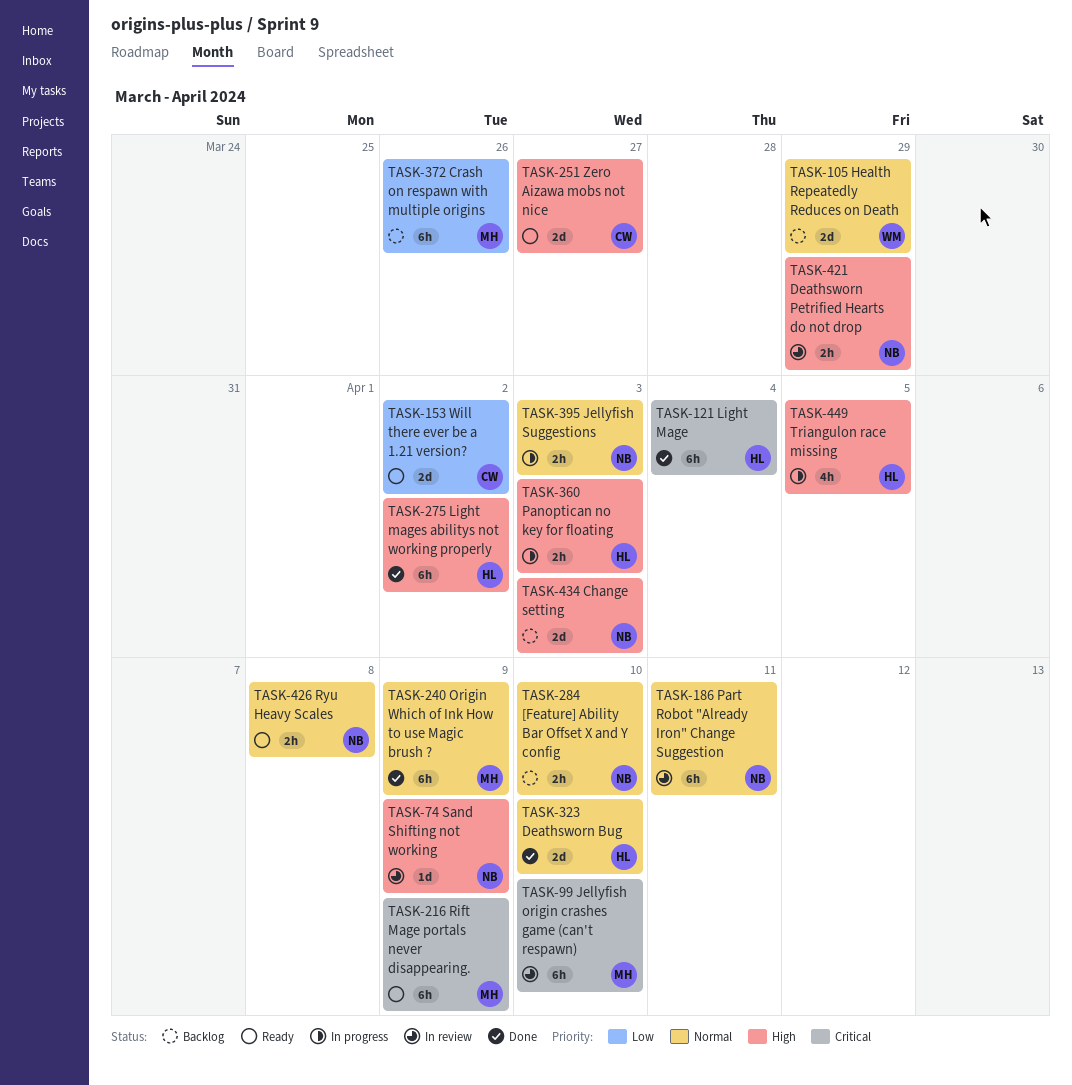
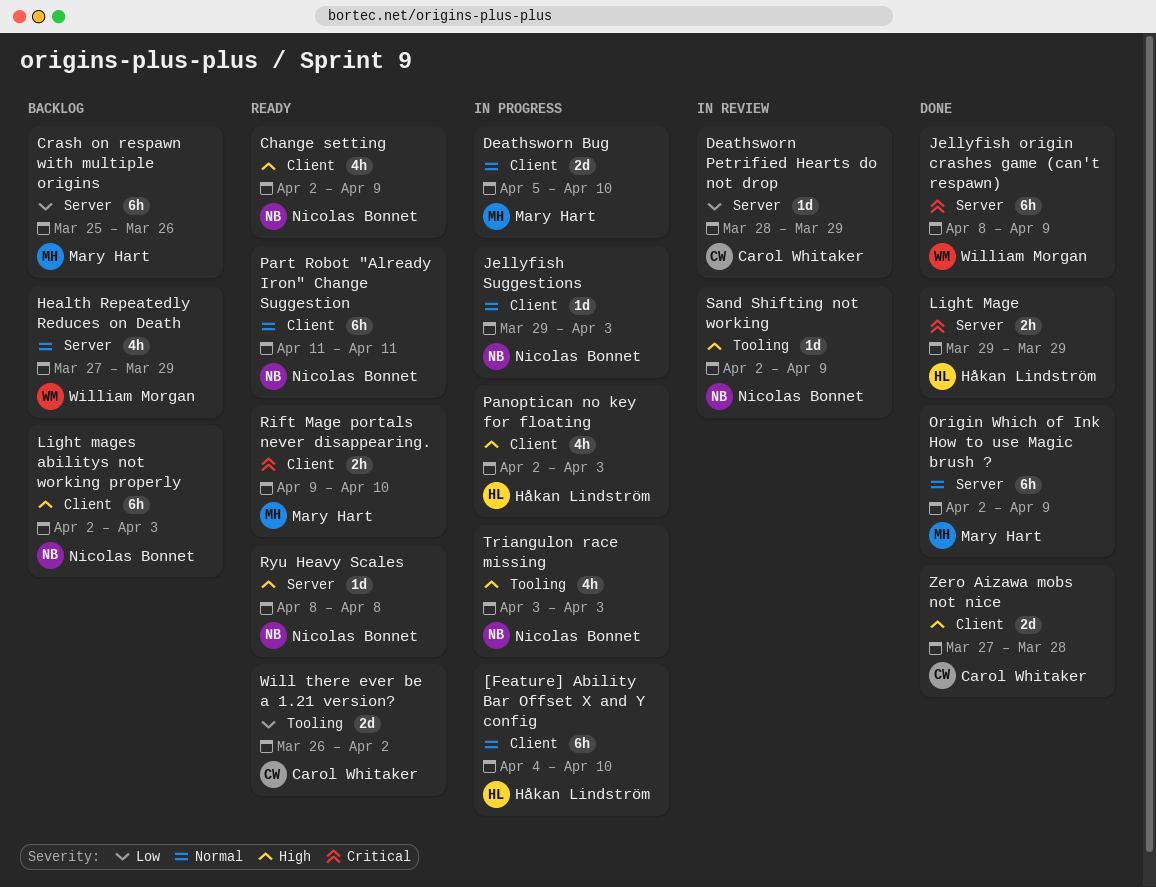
[Feature] Ability Bar Offset X and Y config, status: Backlog -> In progress
[Feature] Ability Bar Offset X and Y config, owner: Nicolas Bonnet -> Håkan Lindström
[Feature] Ability Bar Offset X and Y config, estimate: 2h -> 6h
Change setting, status: Backlog -> Ready
Change setting, estimate: 2d -> 4h
Change setting, due: Apr 3 -> Apr 9
Deathsworn Bug, status: Done -> In progress
Deathsworn Bug, owner: Håkan Lindström -> Mary Hart
Deathsworn Petrified Hearts do not drop, owner: Nicolas Bonnet -> Carol Whitaker
Deathsworn Petrified Hearts do not drop, priority: High -> Low
Deathsworn Petrified Hearts do not drop, estimate: 2h -> 1d
Health Repeatedly Reduces on Death, estimate: 2d -> 4h
Jellyfish origin crashes game (can't respawn), status: In review -> Done
Jellyfish origin crashes game (can't respawn), owner: Mary Hart -> William Morgan
Jellyfish origin crashes game (can't respawn), due: Apr 10 -> Apr 9
Jellyfish Suggestions, estimate: 2h -> 1d
Light Mage, estimate: 6h -> 2h
Light Mage, due: Apr 4 -> Mar 29
Light mages abilitys not working properly, status: Done -> Backlog
Light mages abilitys not working properly, owner: Håkan Lindström -> Nicolas Bonnet
Light mages abilitys not working properly, due: Apr 2 -> Apr 3
Panoptican no key for floating, estimate: 2h -> 4h
Part Robot "Already Iron" Change Suggestion, status: In review -> Ready
Rift Mage portals never disappearing., estimate: 6h -> 2h
Rift Mage portals never disappearing., due: Apr 9 -> Apr 10
Ryu Heavy Scales, priority: Normal -> High
Ryu Heavy Scales, estimate: 2h -> 1d
Triangulon race missing, owner: Håkan Lindström -> Nicolas Bonnet
Triangulon race missing, due: Apr 5 -> Apr 3
Zero Aizawa mobs not nice, status: Ready -> Done
Zero Aizawa mobs not nice, due: Mar 27 -> Mar 28

